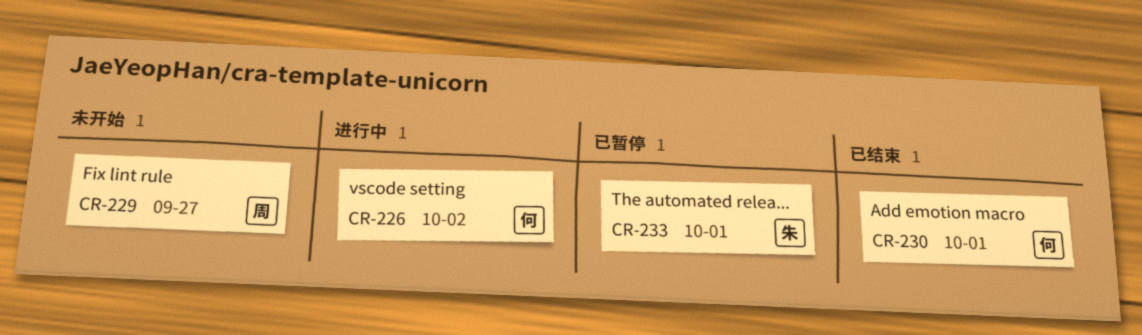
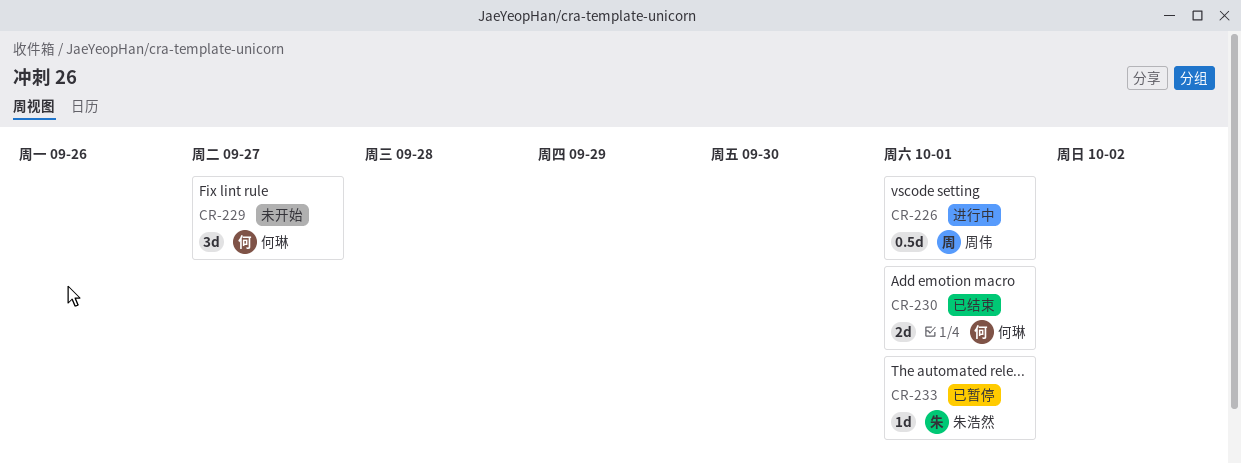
CR-226, owner: 何琳 -> 周伟
CR-226, due: Oct 2 -> Oct 1
CR-229, owner: 周伟 -> 何琳

